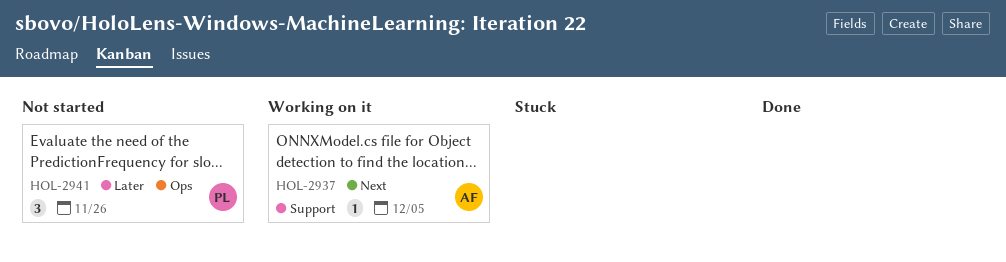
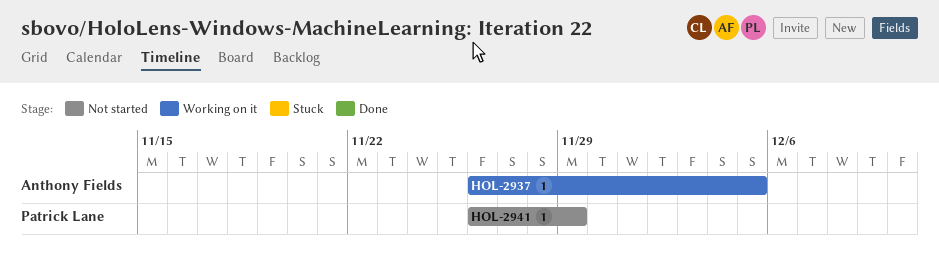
HOL-2941, estimate: 3 -> 1
HOL-2941, due: Nov 26 -> Nov 29

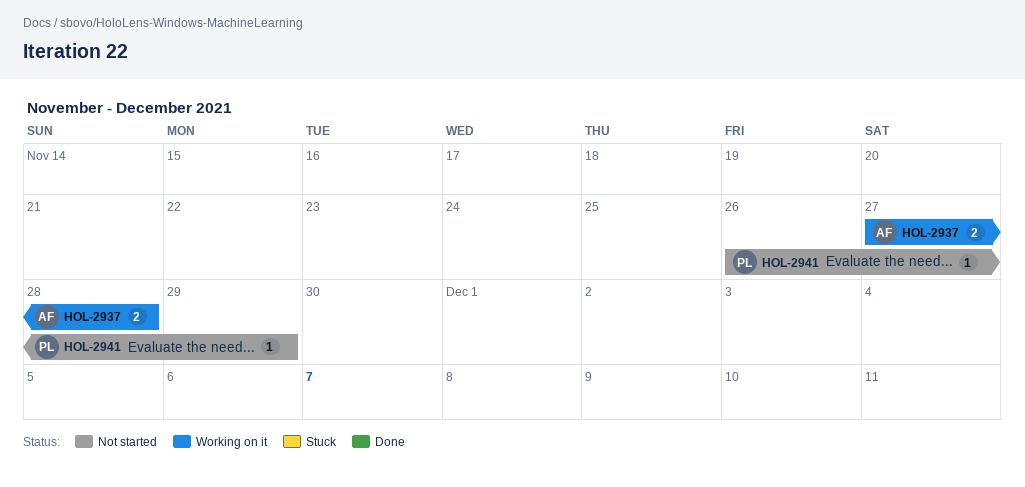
HOL-2937, estimate: 1 -> 2
HOL-2937, start: Nov 26 -> Nov 27
HOL-2937, due: Dec 5 -> Nov 28

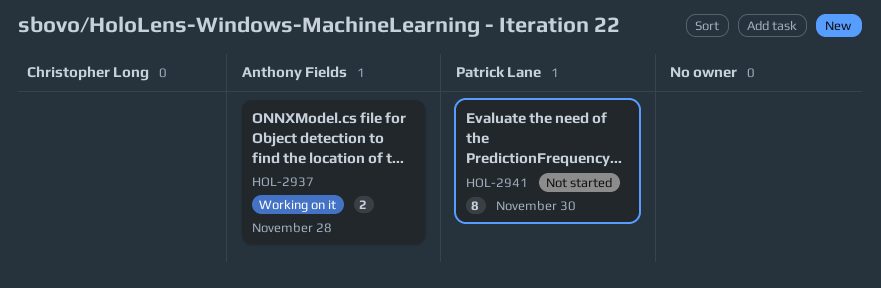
HOL-2941, estimate: 1 -> 8
HOL-2941, due: Nov 29 -> Nov 30

